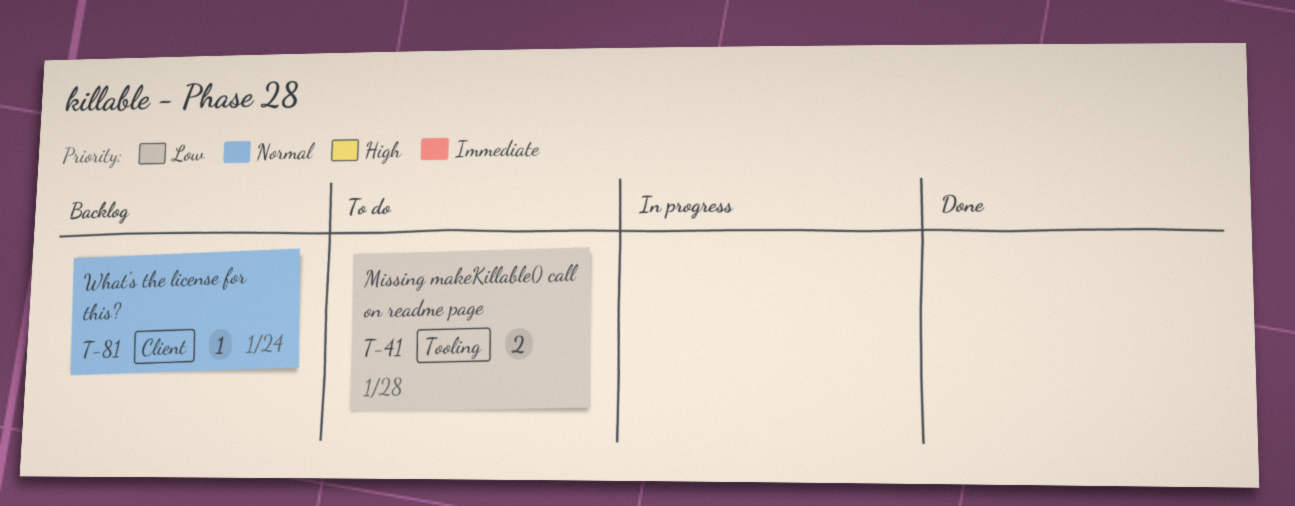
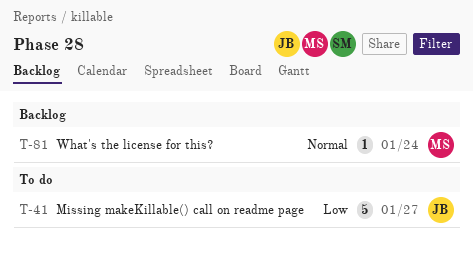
T-41, estimate: 2 -> 5
T-41, due: Jan 28 -> Jan 27

